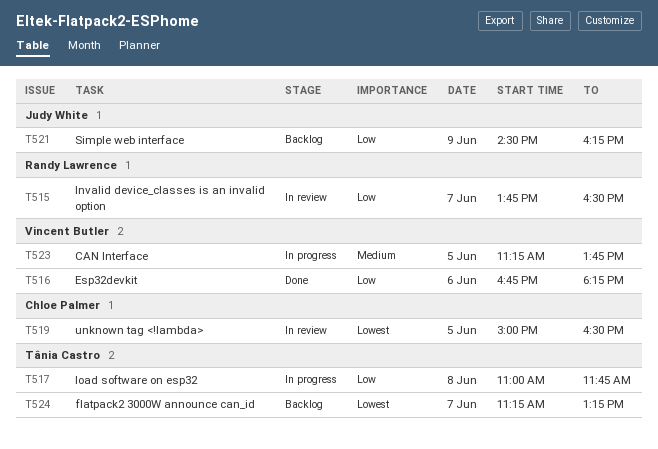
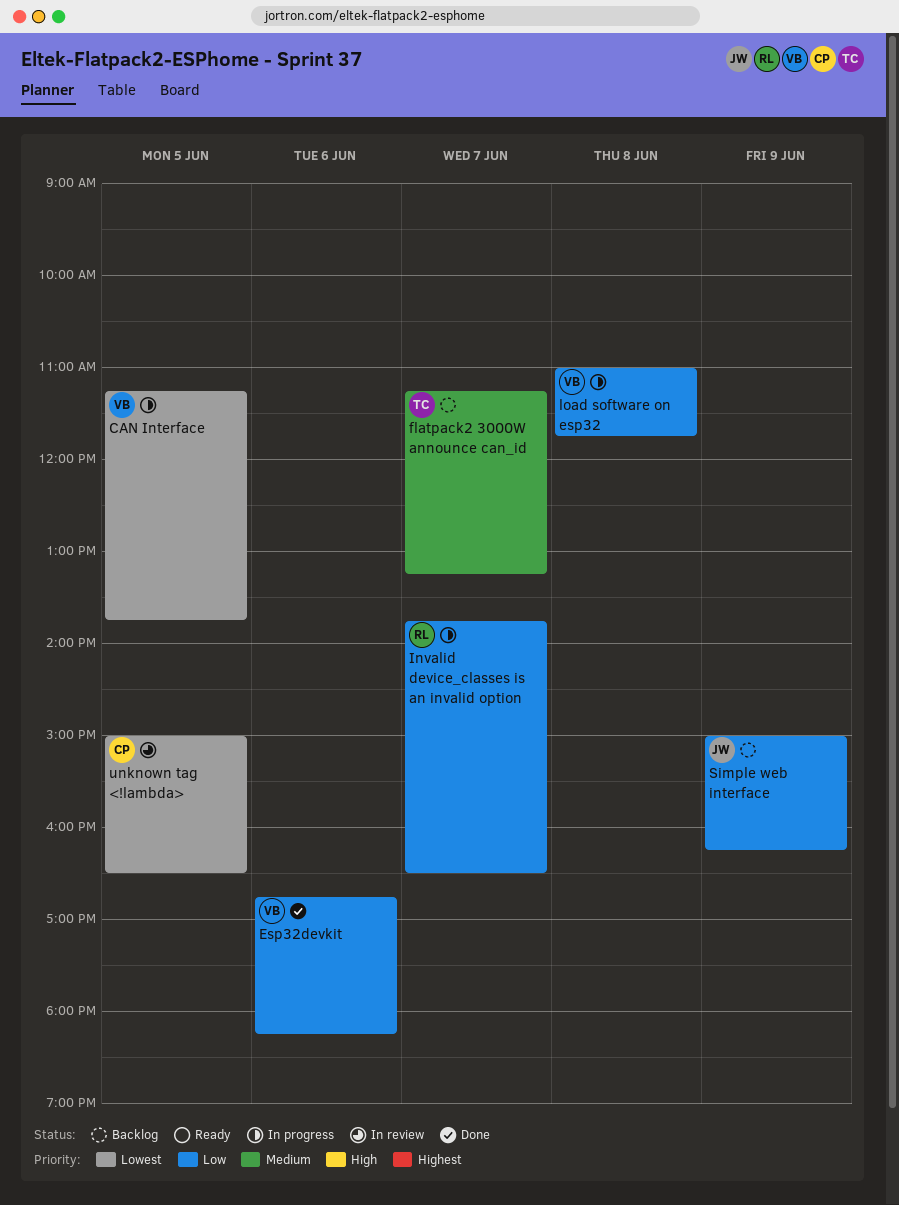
CAN Interface, priority: Medium -> Lowest
flatpack2 3000W announce can_id, priority: Lowest -> Medium
Invalid device_classes is an invalid option, status: In review -> In progress
load software on esp32, owner: Tânia Castro -> Vincent Butler
Simple web interface, begins: 14:30 -> 15:00

